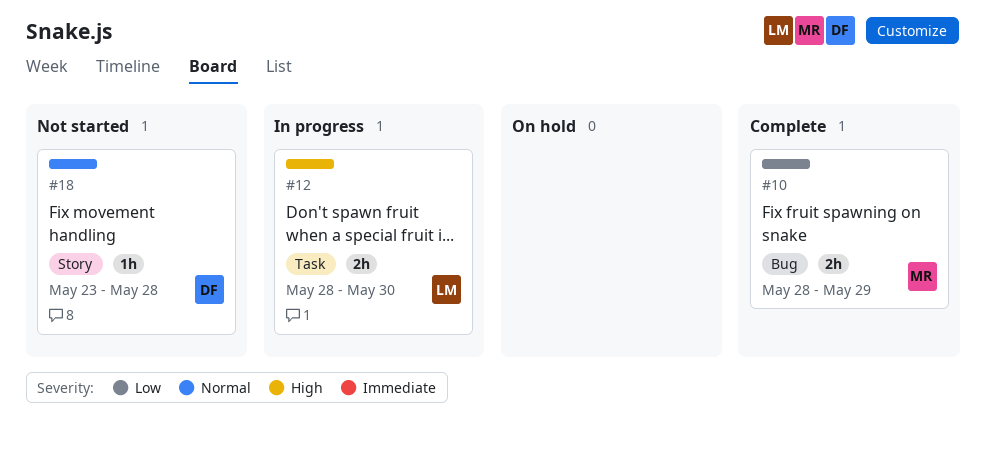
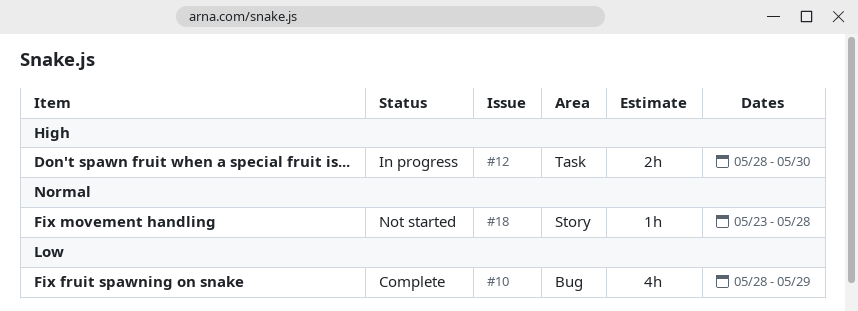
#10, estimate: 2h -> 4h

